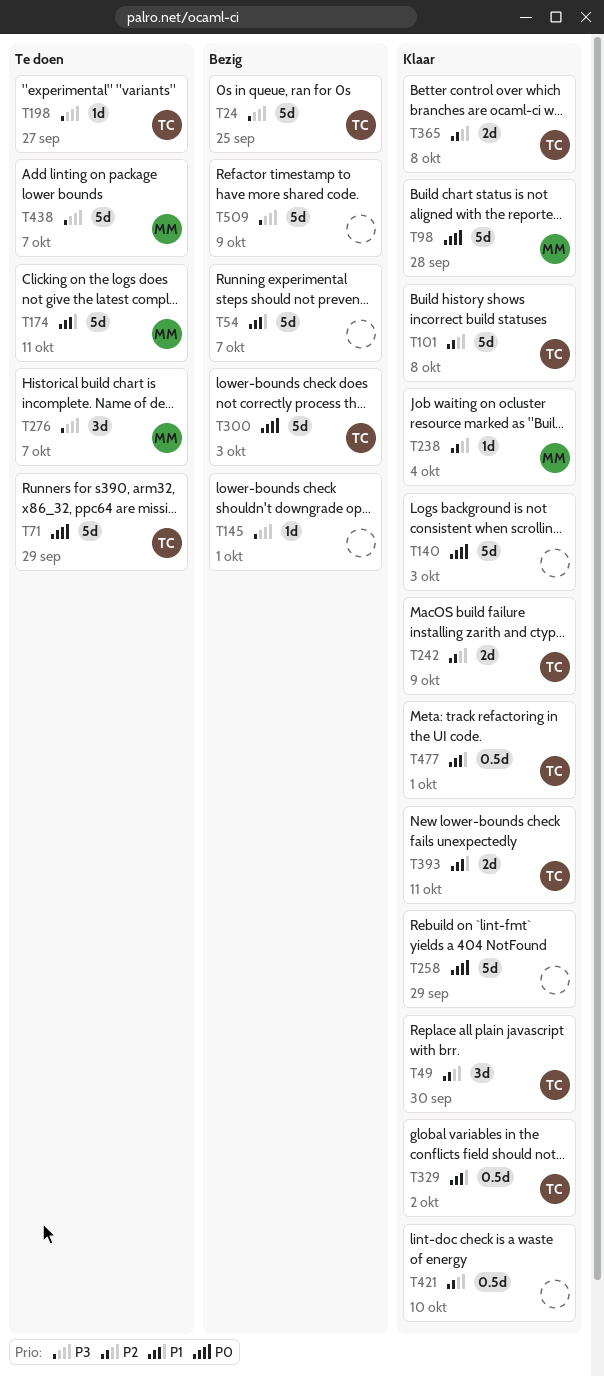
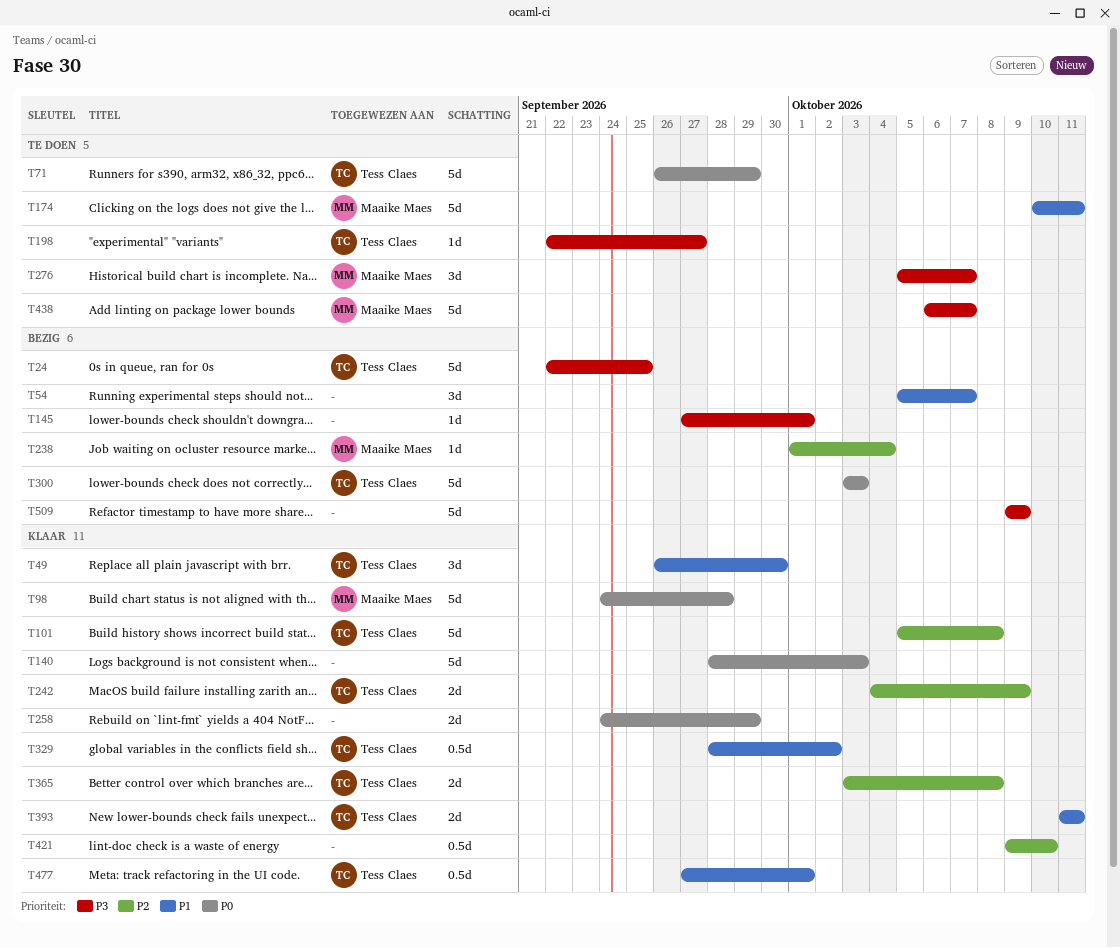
T49, priority: P2 -> P1
T54, estimate: 5d -> 3d
T238, status: Klaar -> Bezig
T258, estimate: 5d -> 2d

